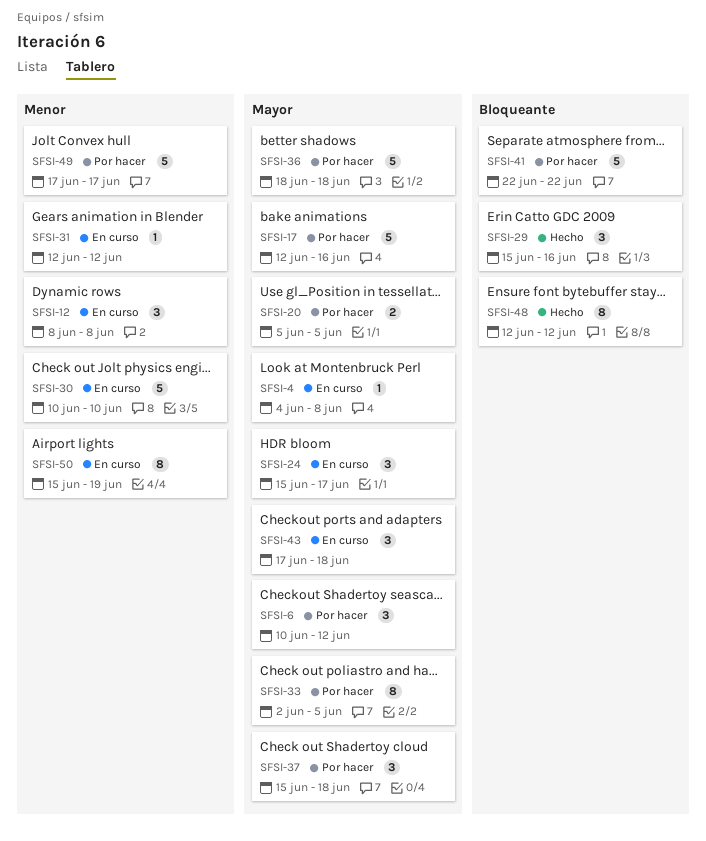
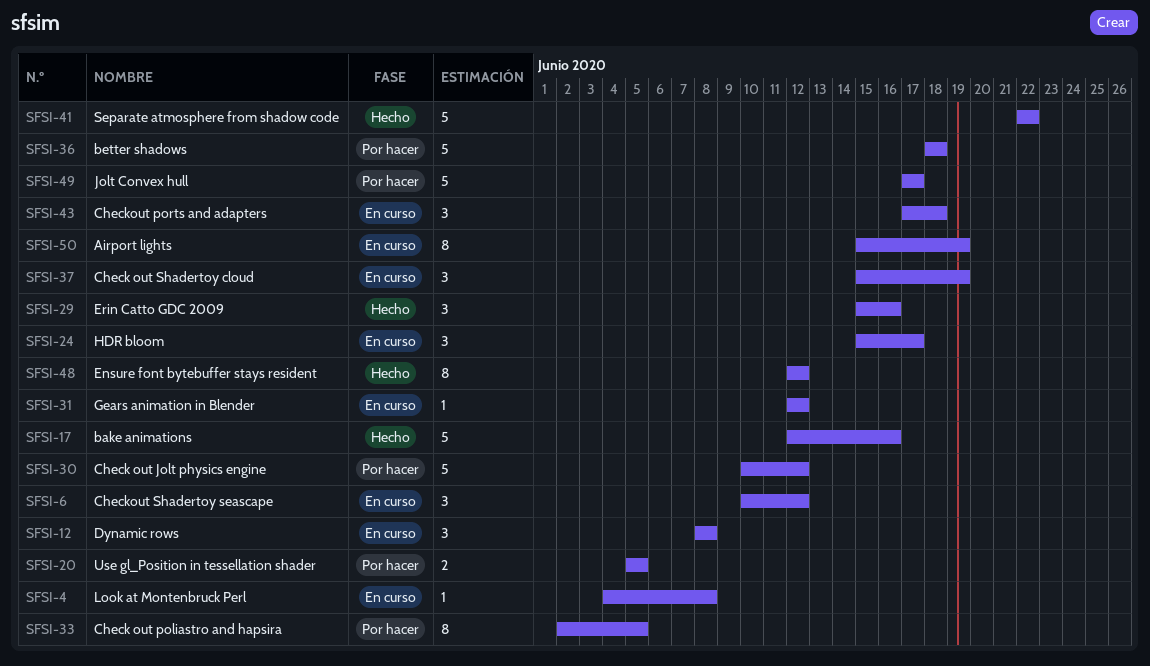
SFSI-6, status: Por hacer -> En curso
SFSI-17, status: Por hacer -> Hecho
SFSI-30, status: En curso -> Por hacer
SFSI-30, due: Jun 10 -> Jun 12
SFSI-37, status: Por hacer -> En curso
SFSI-37, due: Jun 18 -> Jun 19
SFSI-41, status: Por hacer -> Hecho

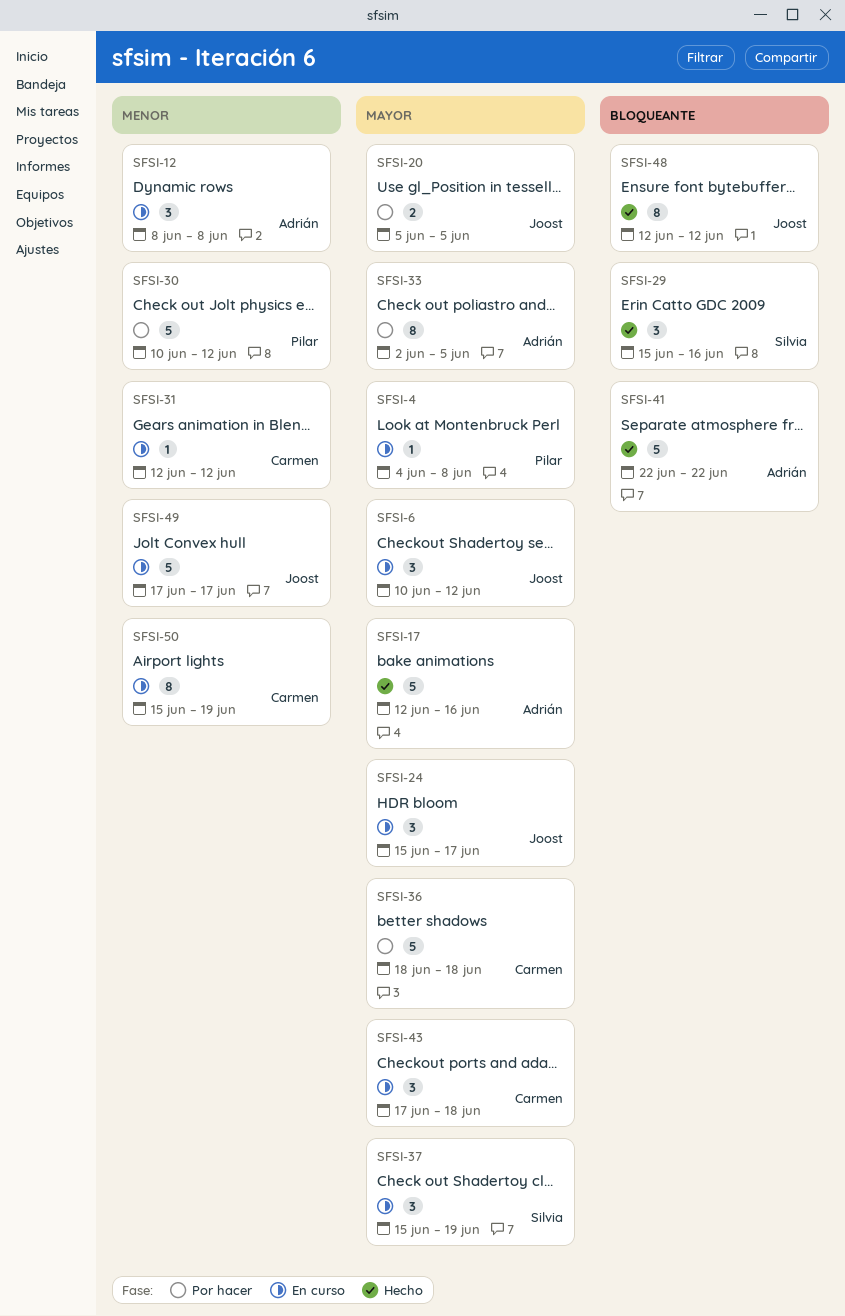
SFSI-49, status: Por hacer -> En curso

